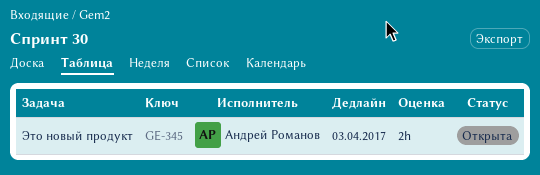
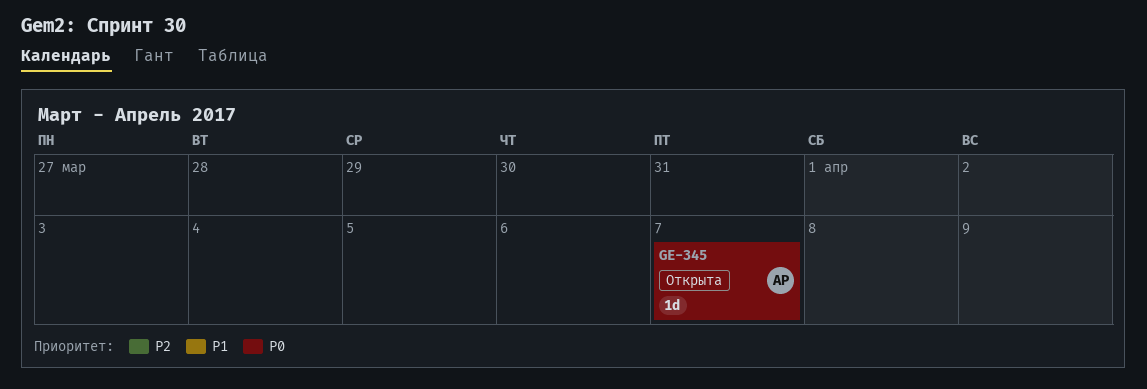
GE-345, estimate: 2h -> 1d
GE-345, due: Apr 3 -> Apr 7

